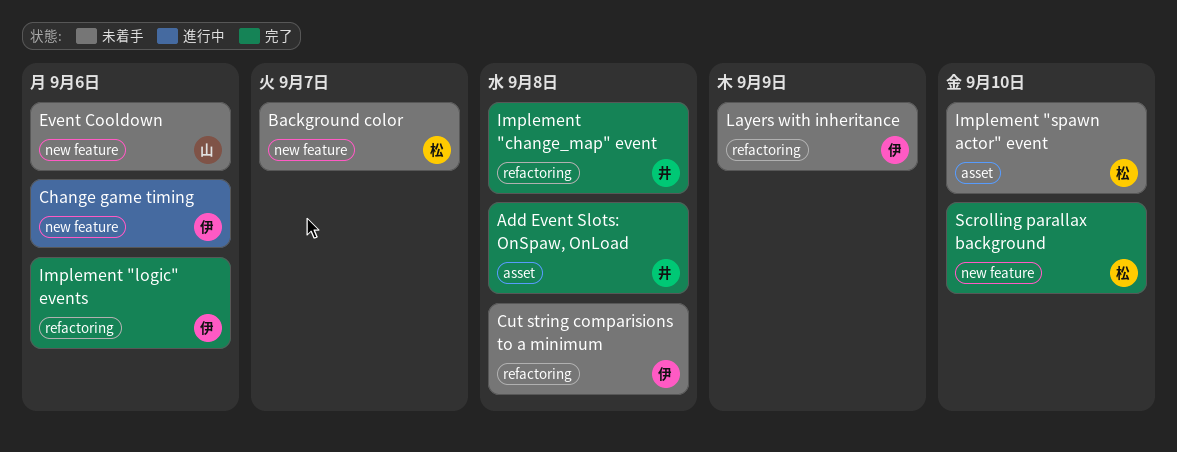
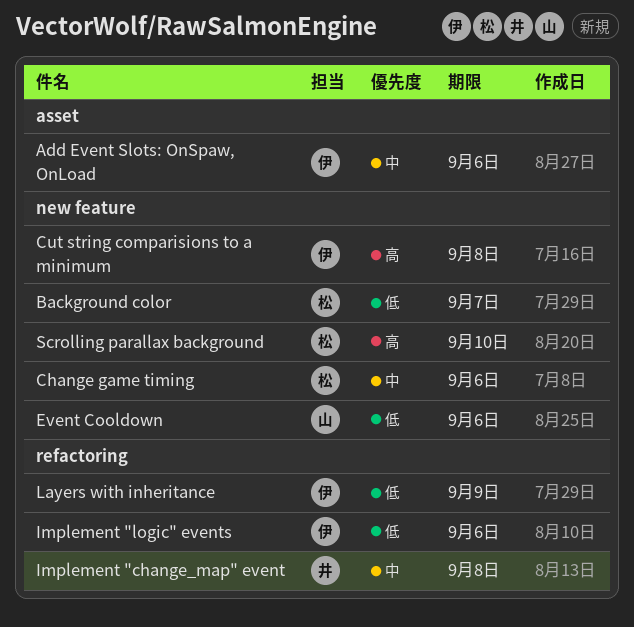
Add Event Slots: OnSpaw, OnLoad, owner: 井 -> 伊
Add Event Slots: OnSpaw, OnLoad, due: Sep 8 -> Sep 6
Change game timing, owner: 伊 -> 松
Cut string comparisions to a minimum, label: refactoring -> new feature
Implement "spawn actor" event: present -> none

